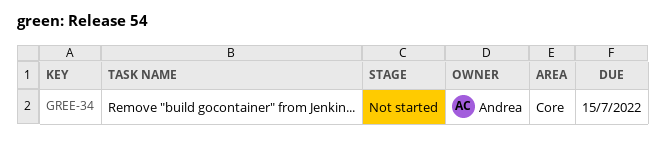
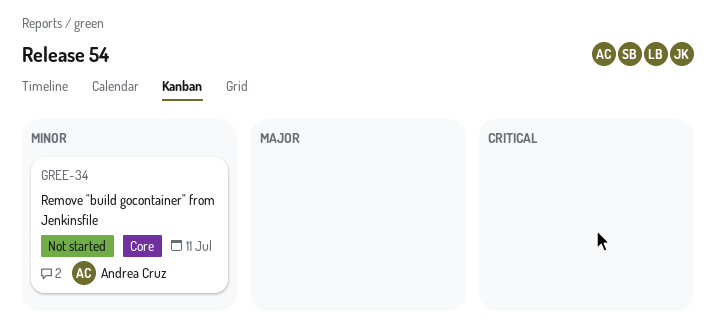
GREE-34, due: Jul 15 -> Jul 11

